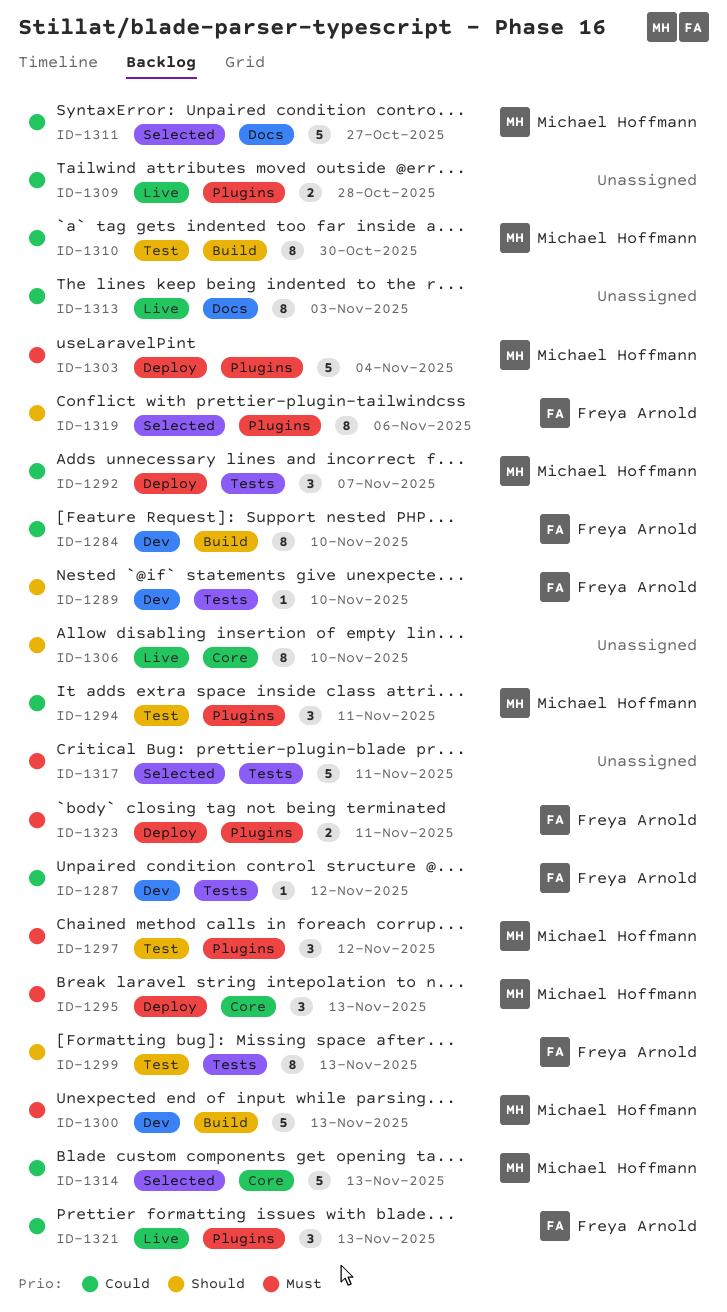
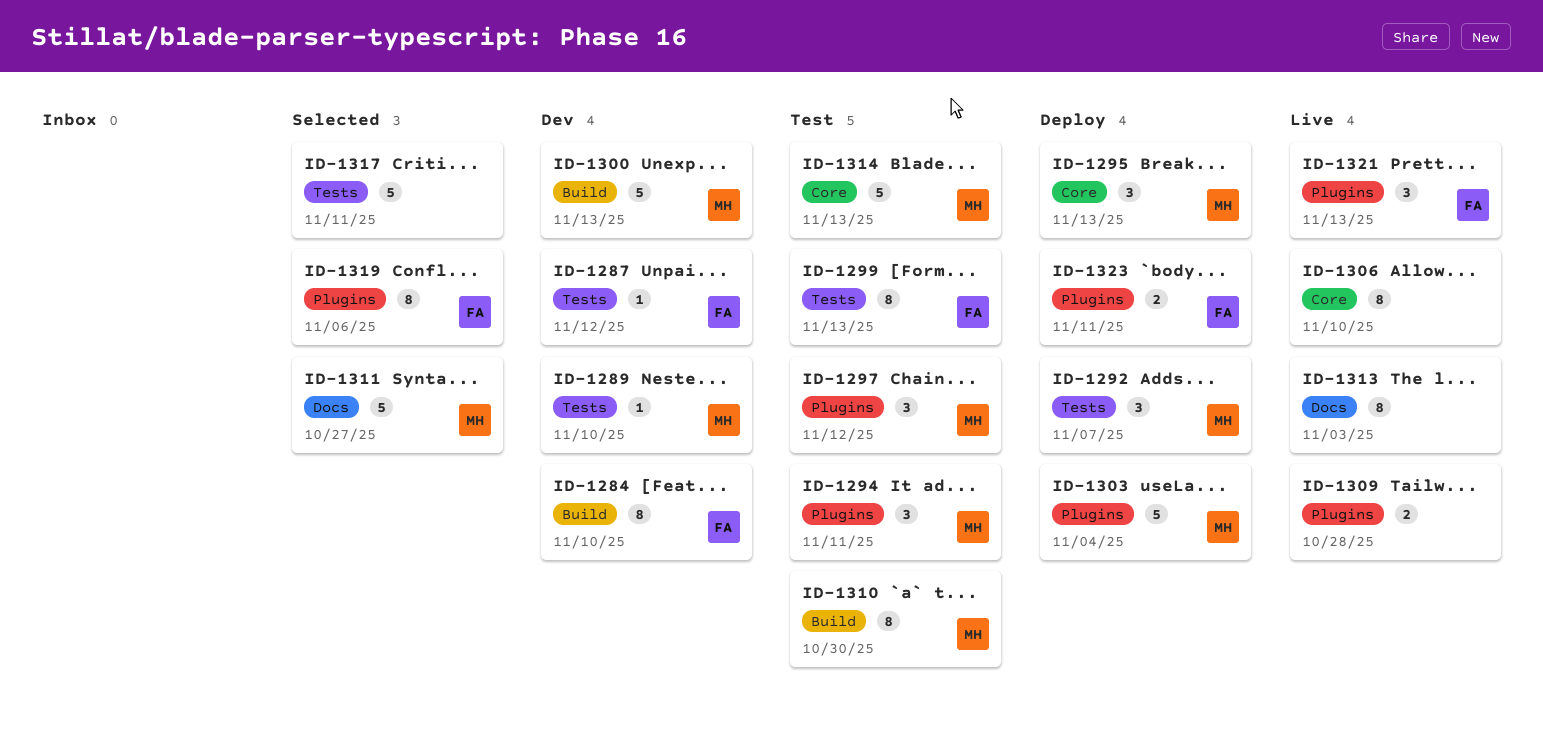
ID-1289, owner: Freya Arnold -> Michael Hoffmann
ID-1314, status: Selected -> Test

